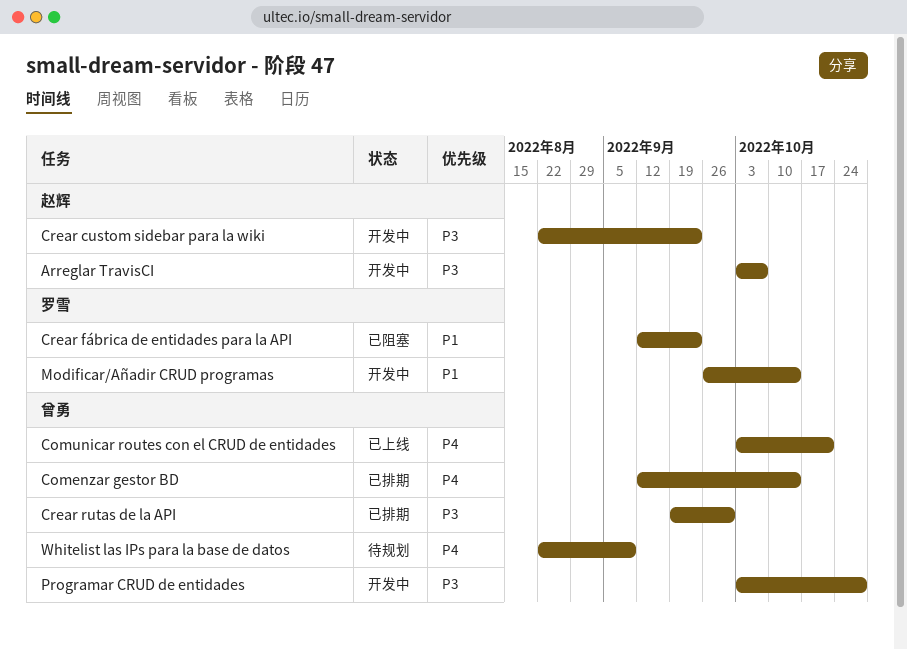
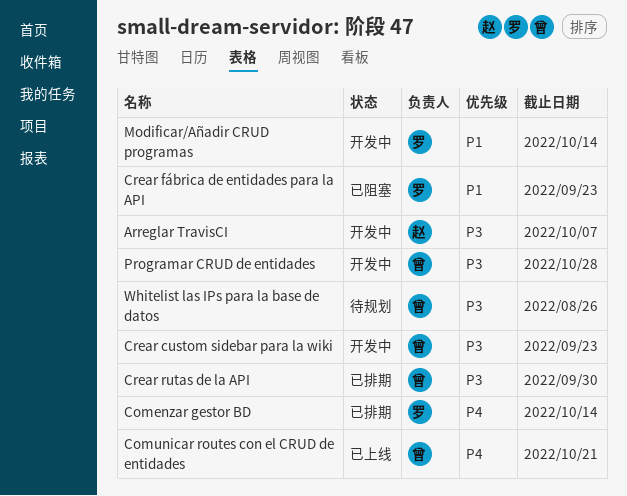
Comenzar gestor BD, owner: 曾勇 -> 罗雪
Crear custom sidebar para la wiki, owner: 赵辉 -> 曾勇
Whitelist las IPs para la base de datos, priority: P4 -> P3
Whitelist las IPs para la base de datos, due: Sep 9 -> Aug 26

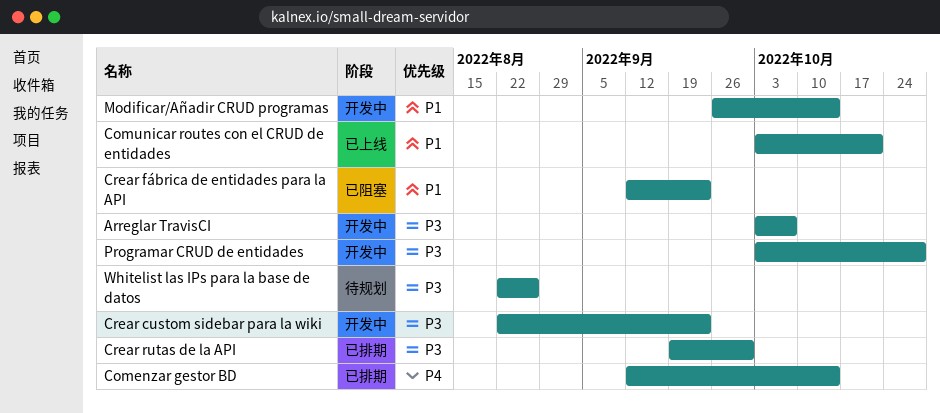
Comunicar routes con el CRUD de entidades, priority: P4 -> P1

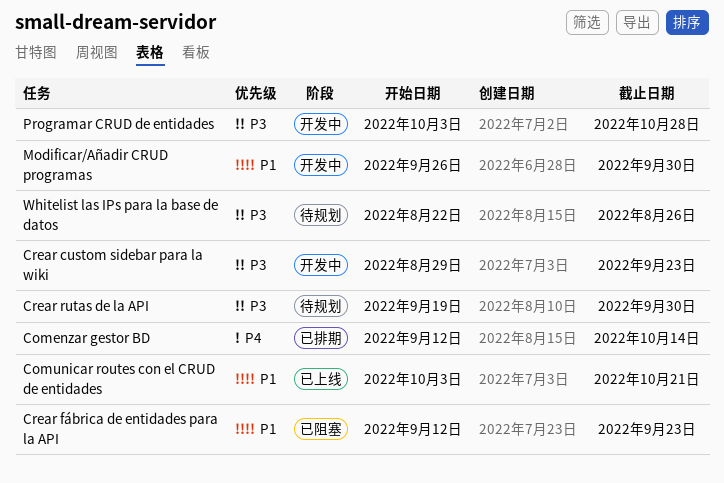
Arreglar TravisCI: present -> none
Crear custom sidebar para la wiki, start: Aug 22 -> Aug 29
Crear rutas de la API, status: 已排期 -> 待规划
Modificar/Añadir CRUD programas, due: Oct 14 -> Sep 30

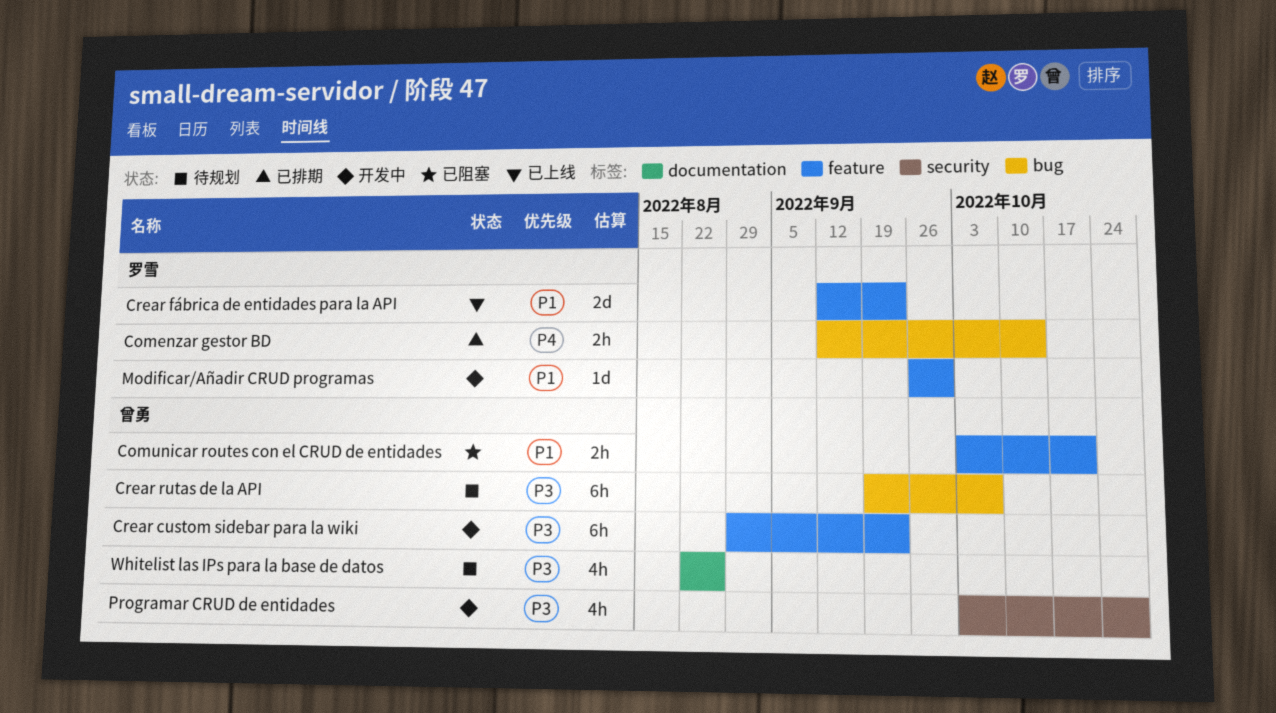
Comunicar routes con el CRUD de entidades, status: 已上线 -> 已阻塞
Crear fábrica de entidades para la API, status: 已阻塞 -> 已上线
Crear rutas de la API, due: Sep 30 -> Oct 7

